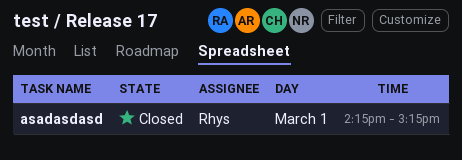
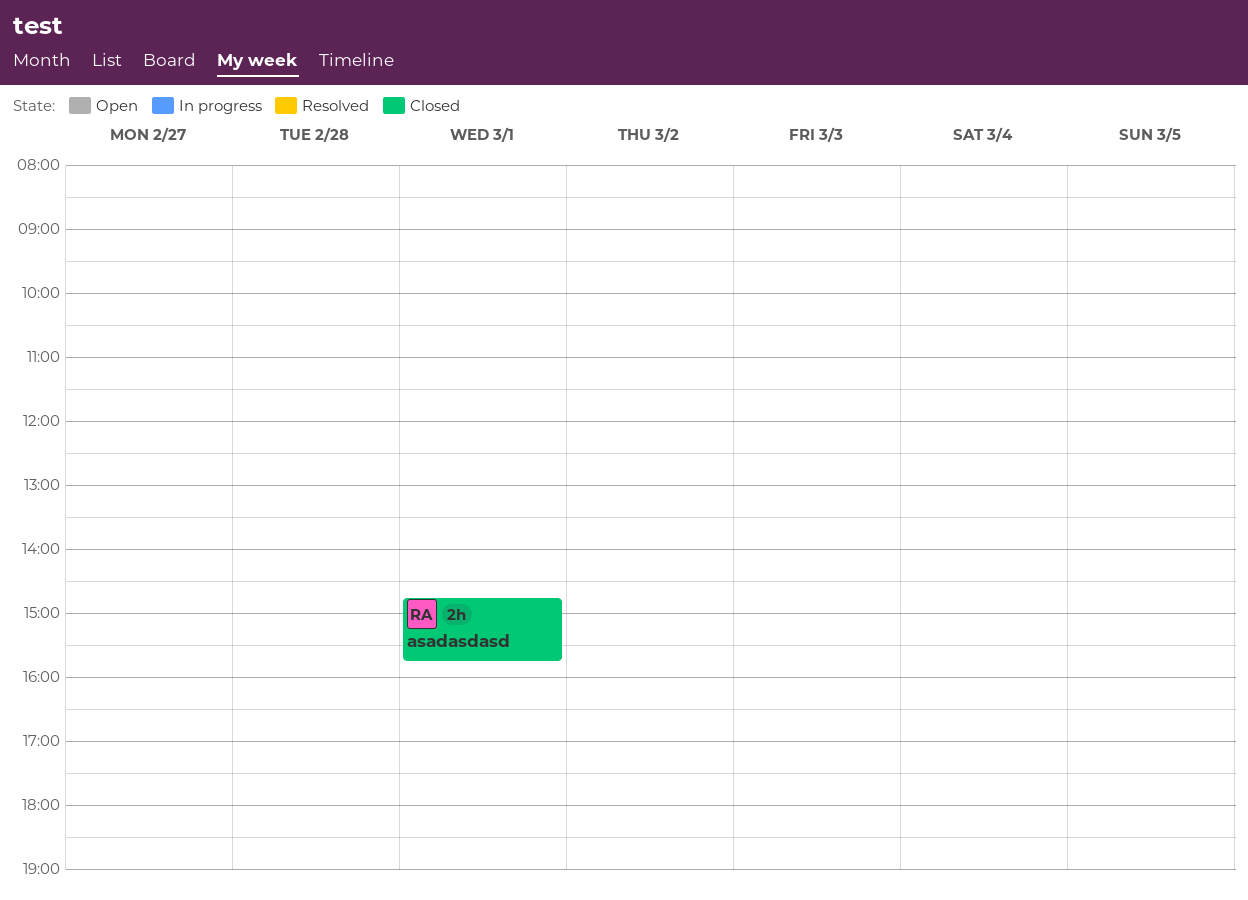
asadasdasd, begins: 14:15 -> 14:45
asadasdasd, ends: 15:15 -> 15:45

